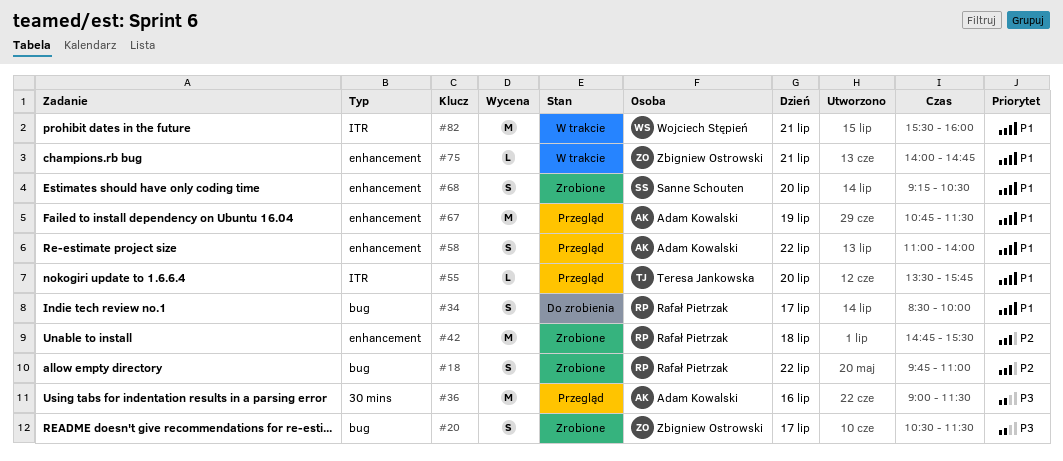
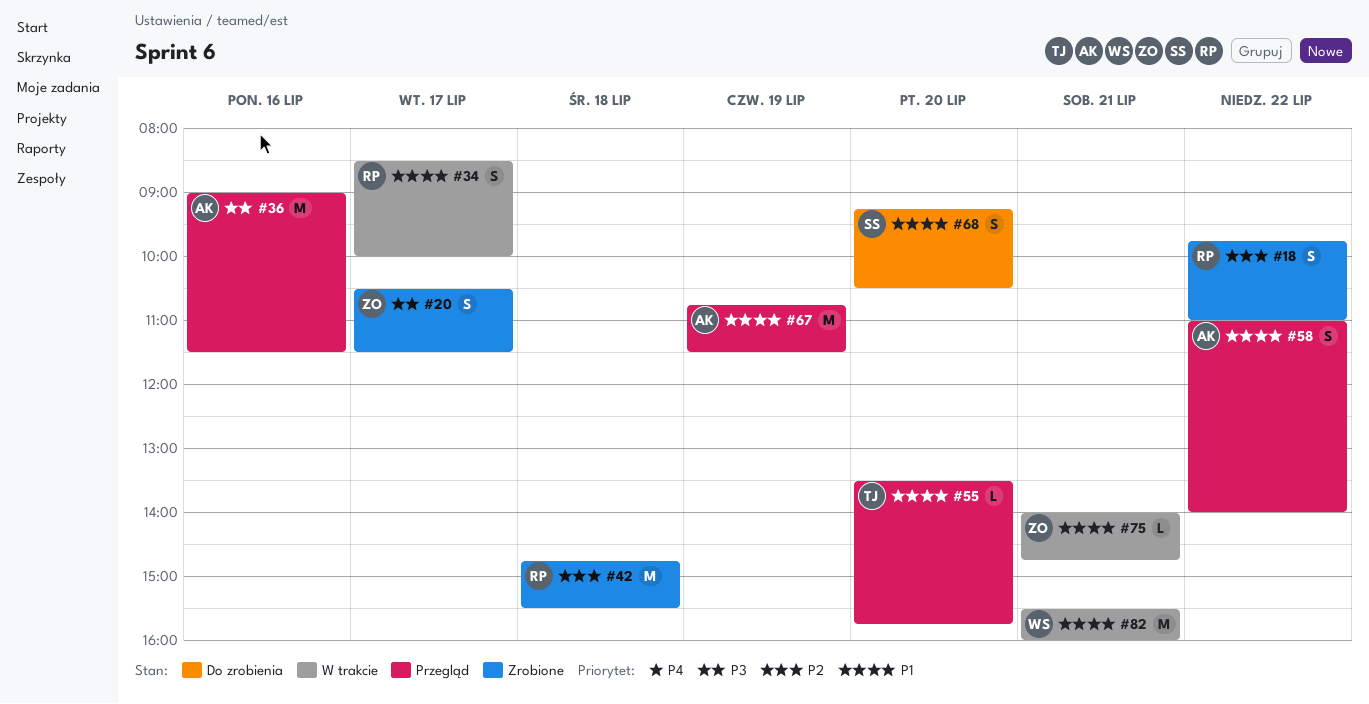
#34, status: Do zrobienia -> W trakcie
#68, status: Zrobione -> Do zrobienia

